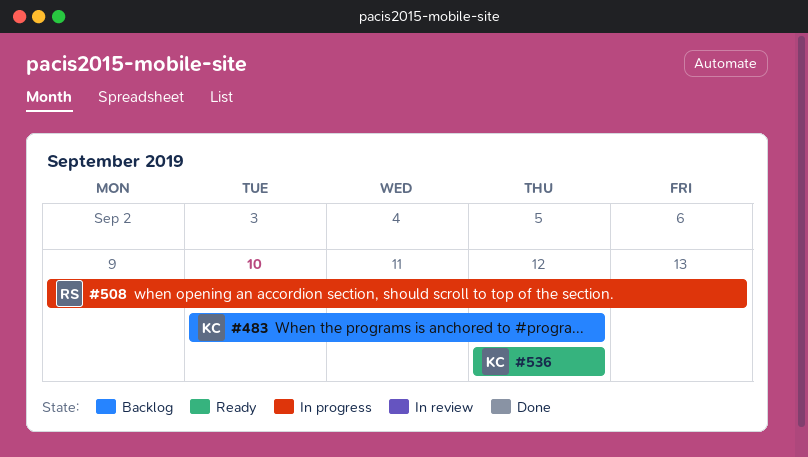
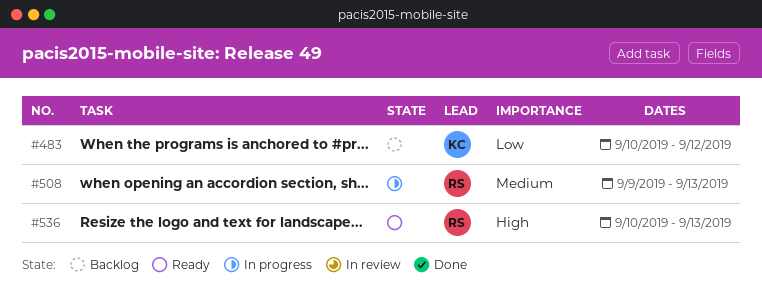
#536, owner: KC -> RS
#536, start: Sep 12 -> Sep 10
#536, due: Sep 12 -> Sep 13

